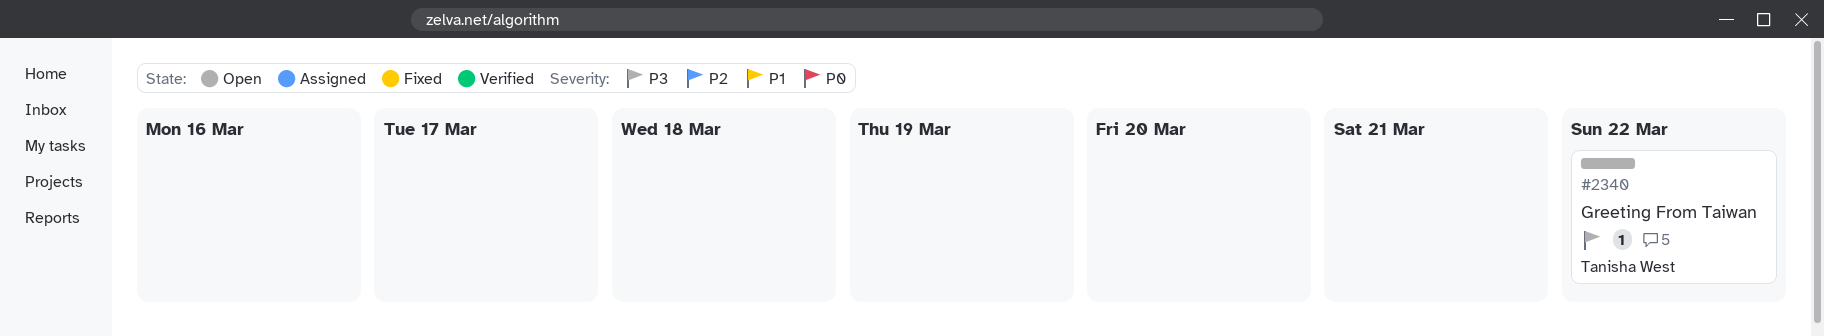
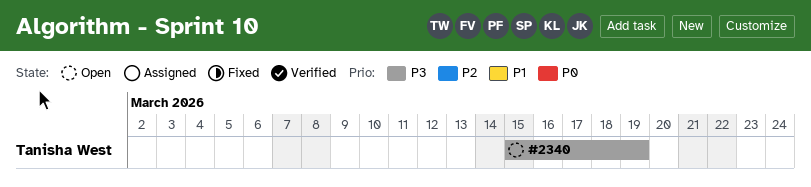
#2340, due: Mar 22 -> Mar 19

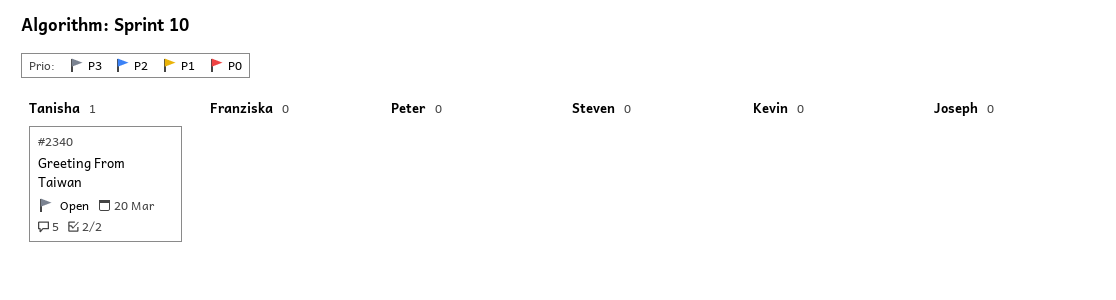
#2340, due: Mar 19 -> Mar 20

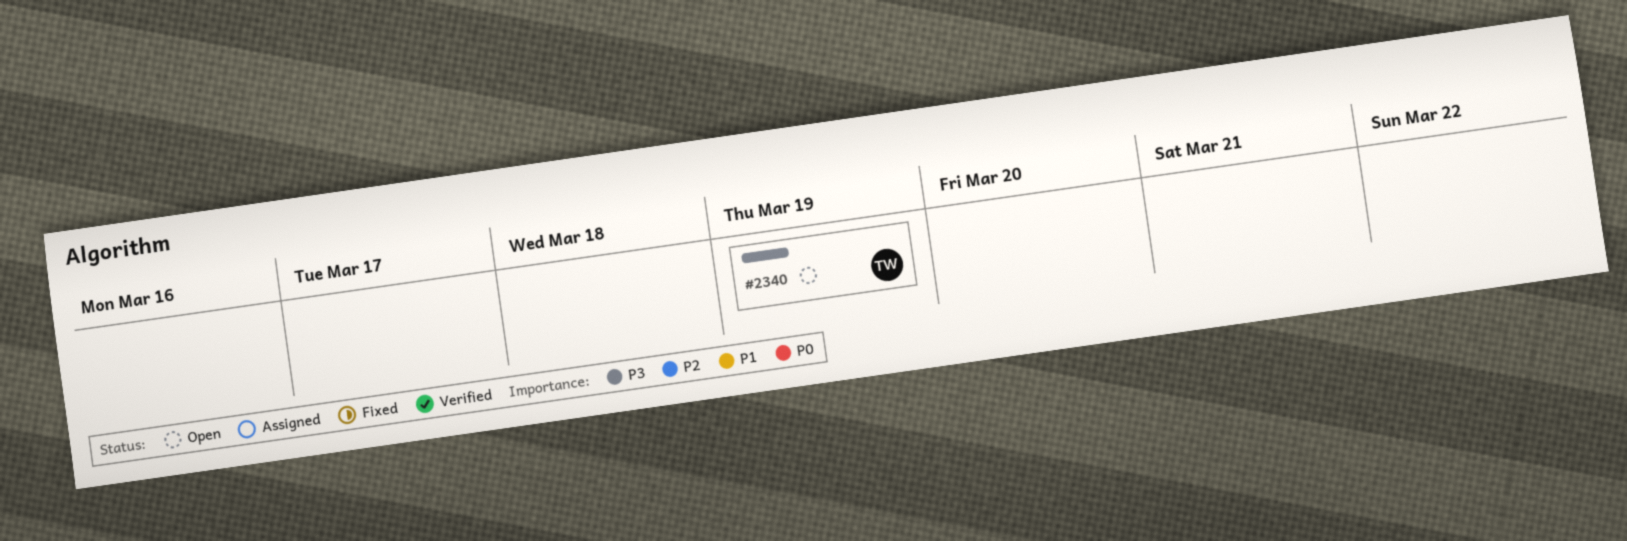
#2340, due: Mar 20 -> Mar 19

